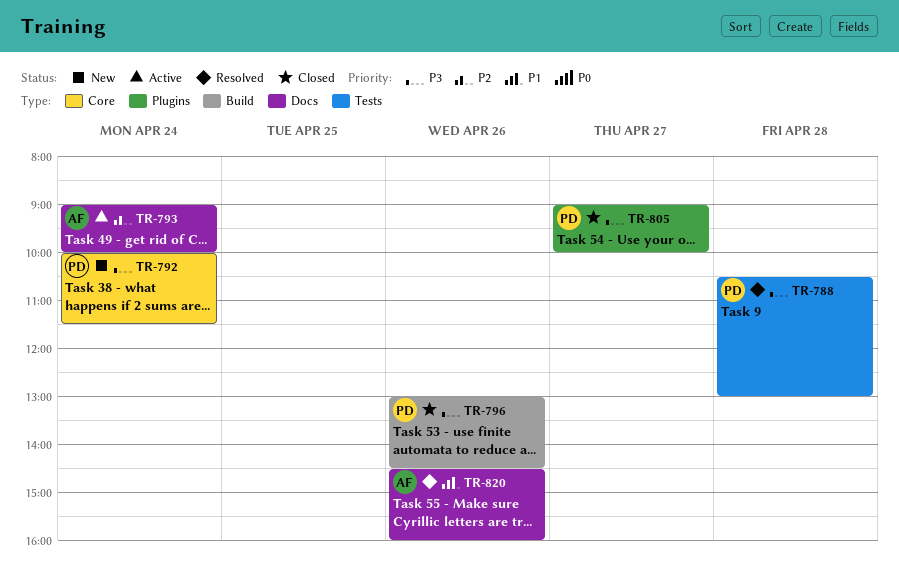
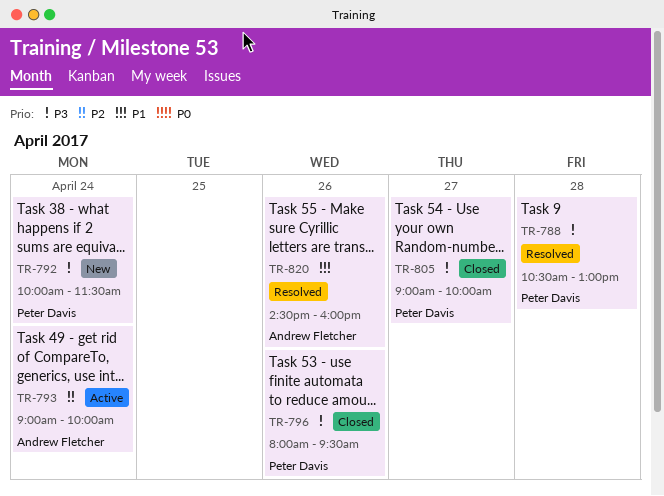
TR-796, begins: 13:00 -> 08:00
TR-796, ends: 14:30 -> 09:30

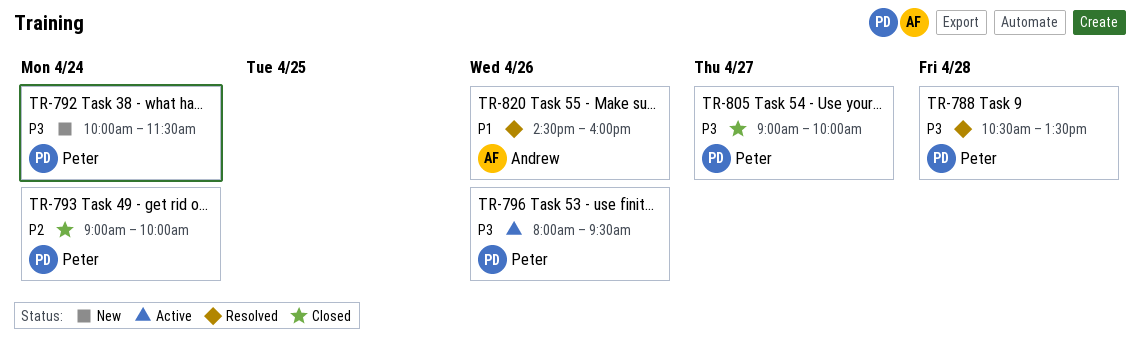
TR-788, ends: 13:00 -> 13:30
TR-793, status: Active -> Closed
TR-793, owner: Andrew Fletcher -> Peter Davis
TR-796, status: Closed -> Active

